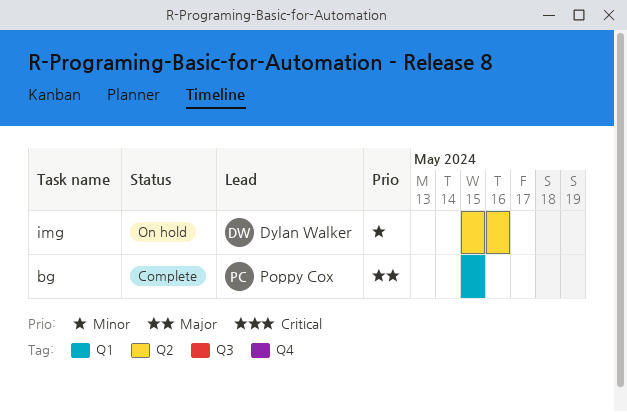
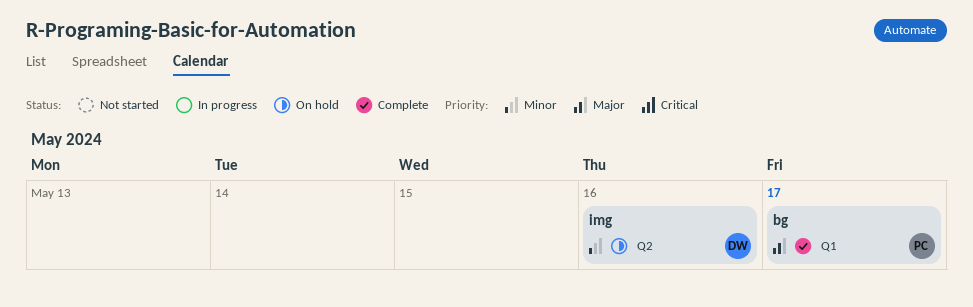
bg, due: May 15 -> May 17

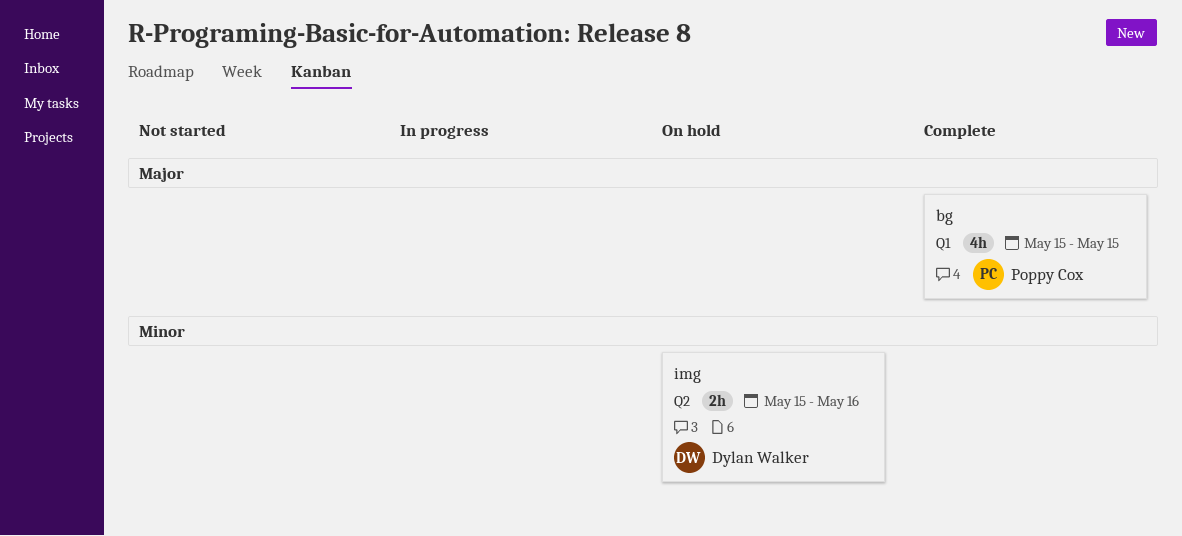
bg, due: May 17 -> May 15

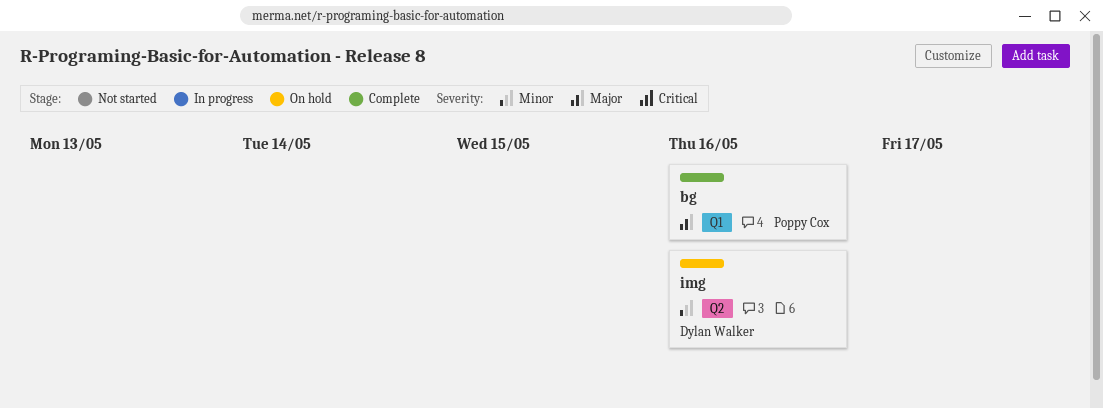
bg, due: May 15 -> May 16

